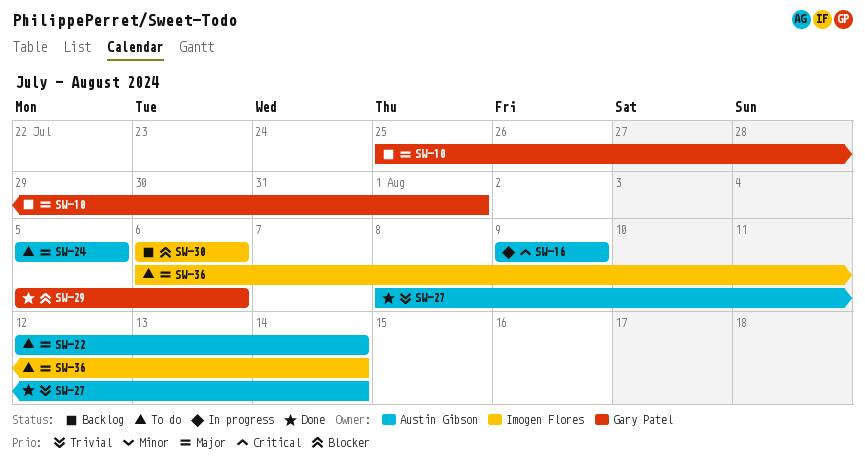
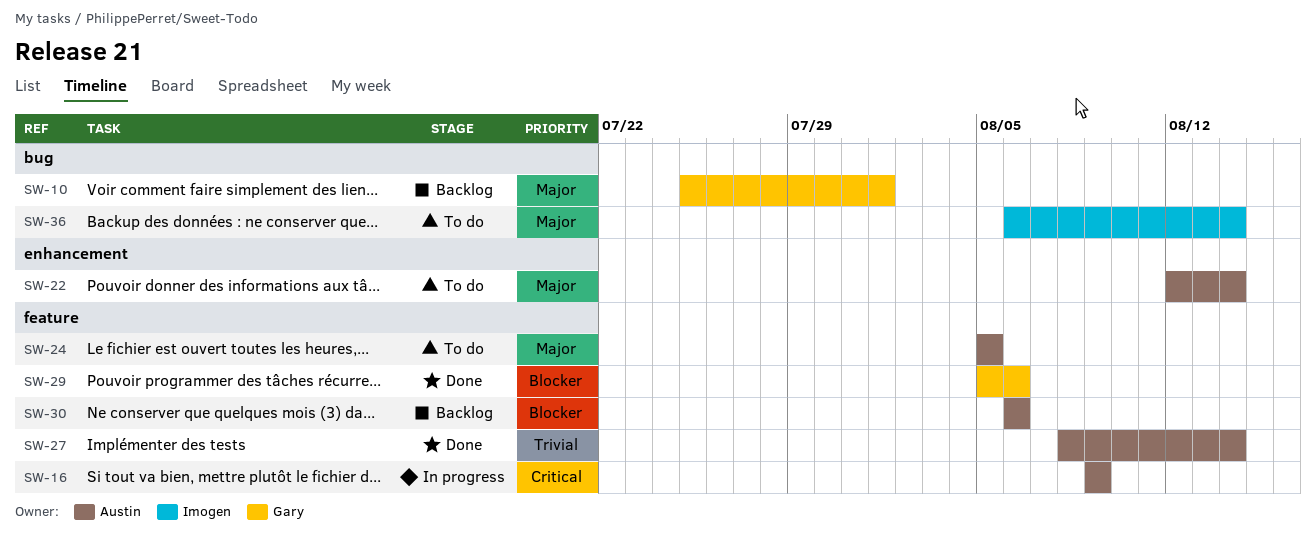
SW-30, owner: Imogen Flores -> Austin Gibson

